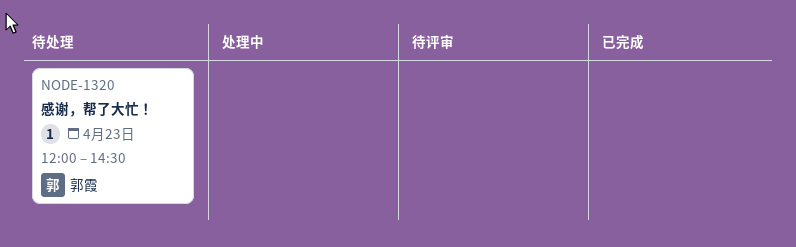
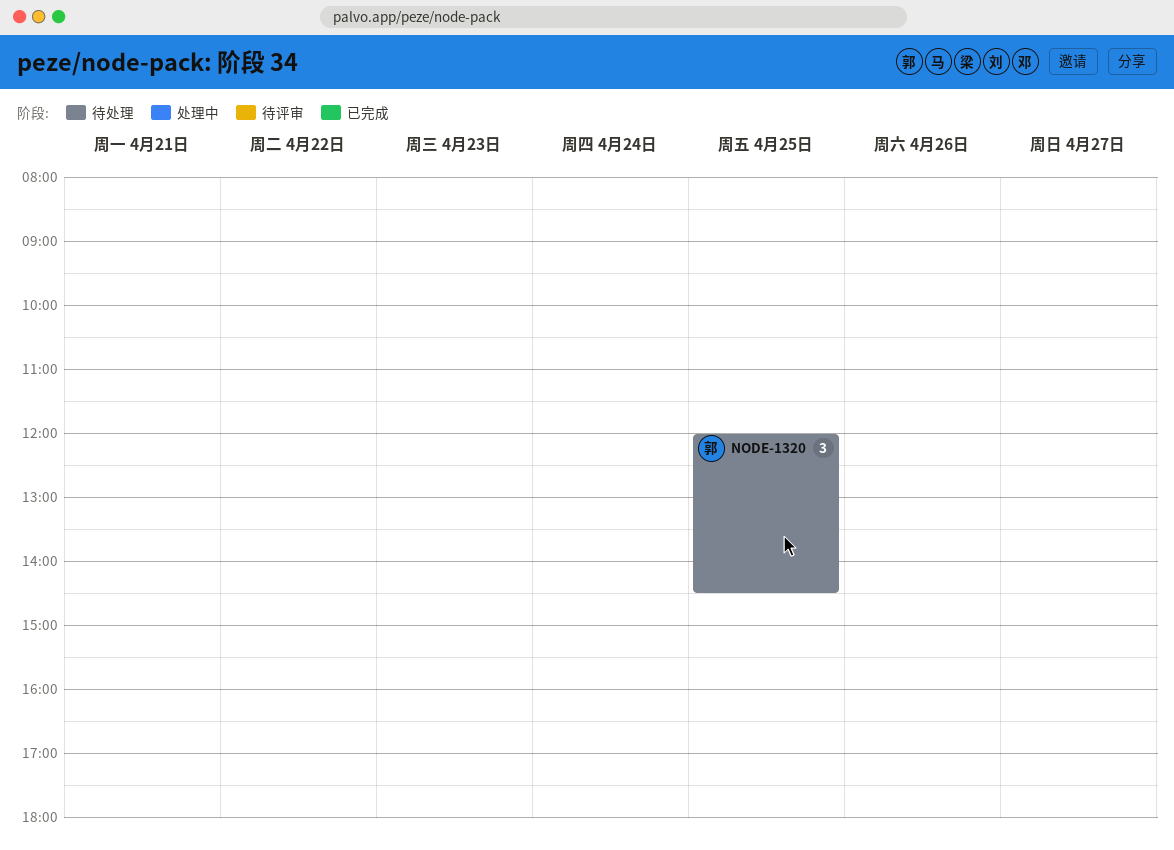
NODE-1320, estimate: 1 -> 3
NODE-1320, day: Apr 23 -> Apr 25

